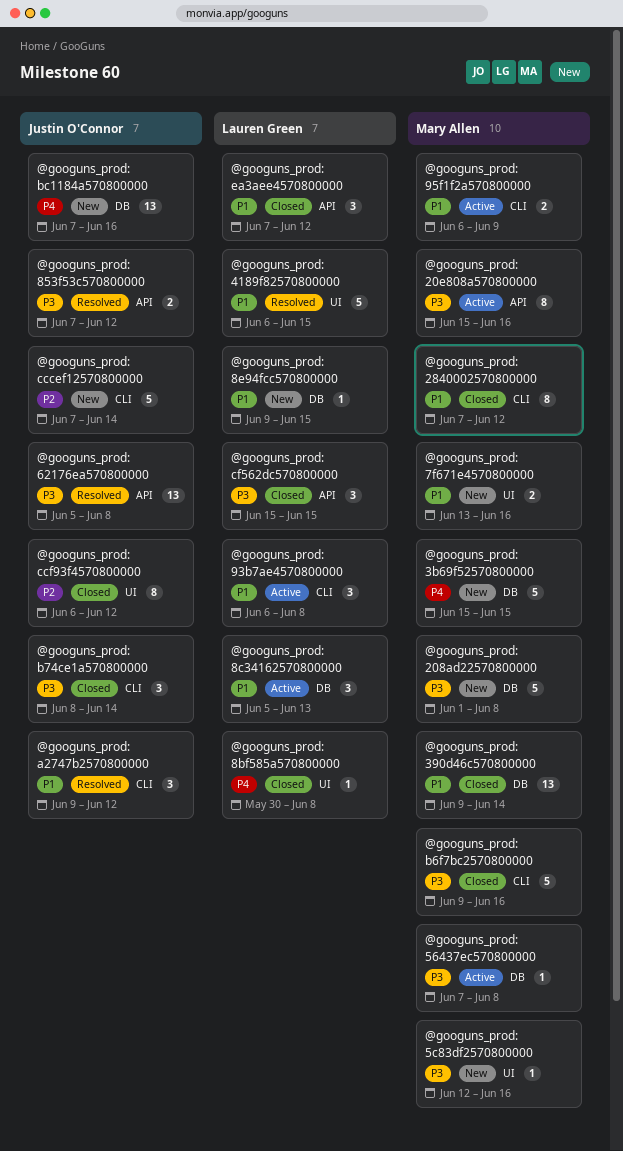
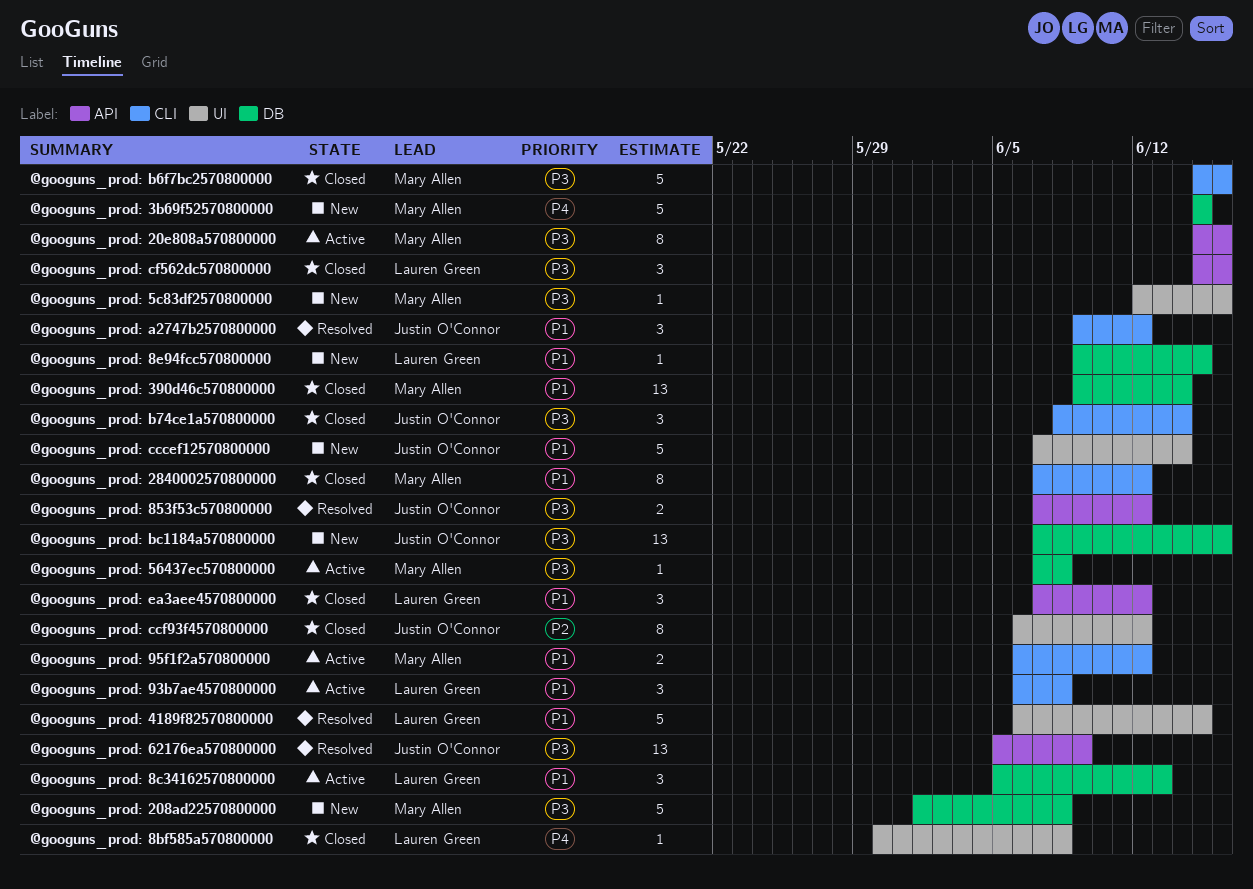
@googuns_prod: 62176ea570800000, due: Jun 8 -> Jun 9
@googuns_prod: 7f671e4570800000: present -> none
@googuns_prod: 95f1f2a570800000, due: Jun 9 -> Jun 12
@googuns_prod: b6f7bc2570800000, start: Jun 9 -> Jun 15
@googuns_prod: bc1184a570800000, priority: P4 -> P3
@googuns_prod: cccef12570800000, priority: P2 -> P1
@googuns_prod: cccef12570800000, label: CLI -> UI
@googuns_prod: cf562dc570800000, due: Jun 15 -> Jun 16

